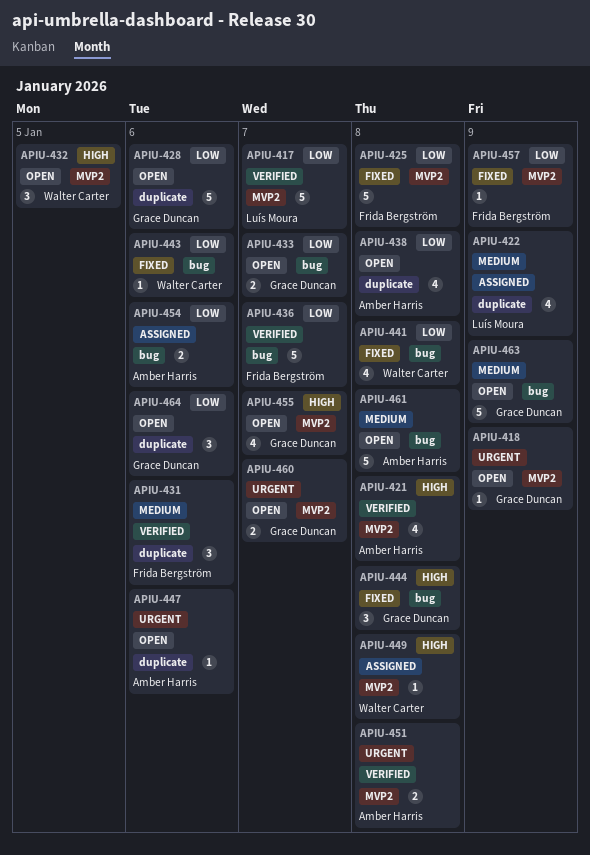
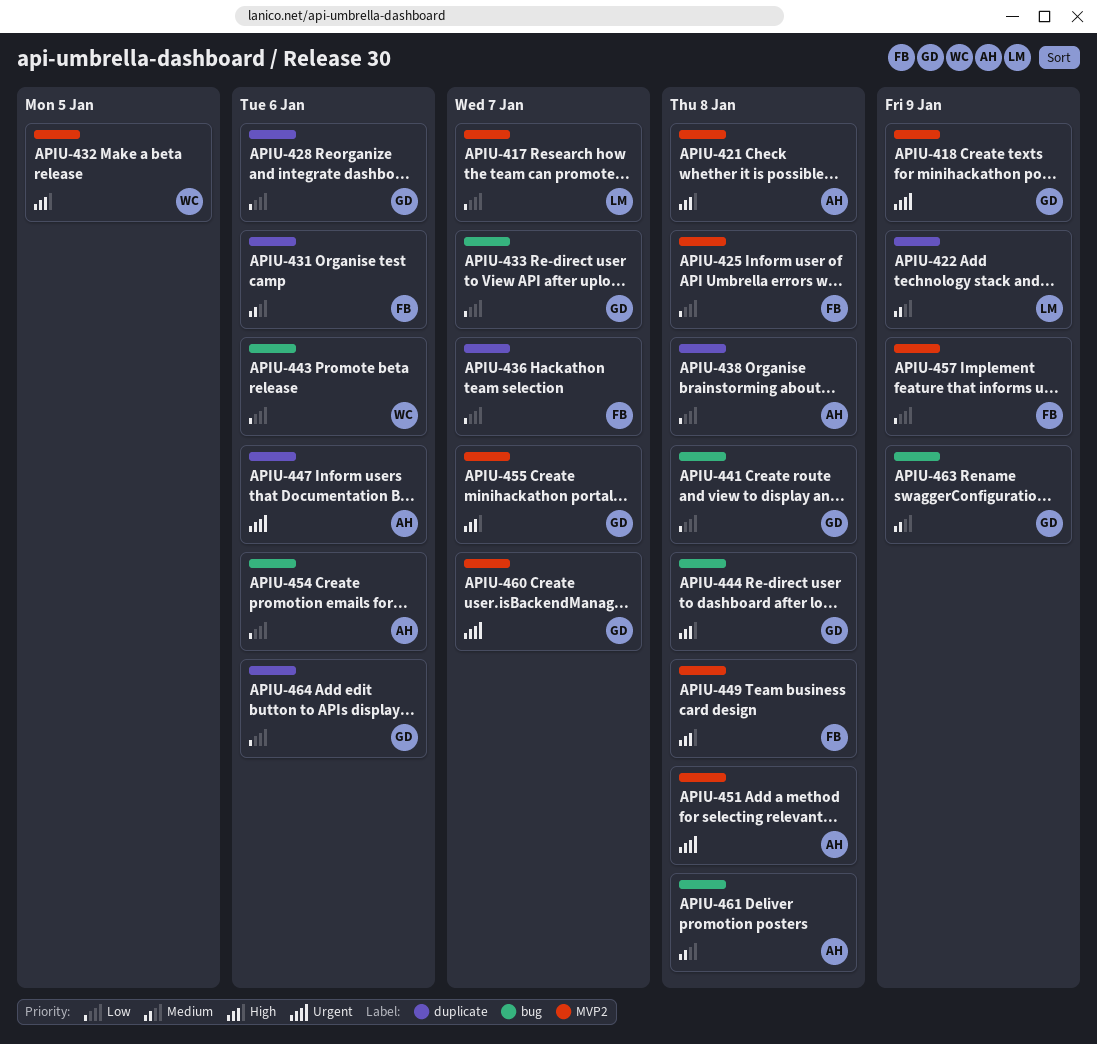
APIU-436, label: bug -> duplicate
APIU-441, owner: Walter Carter -> Grace Duncan
APIU-449, owner: Walter Carter -> Frida Bergström

